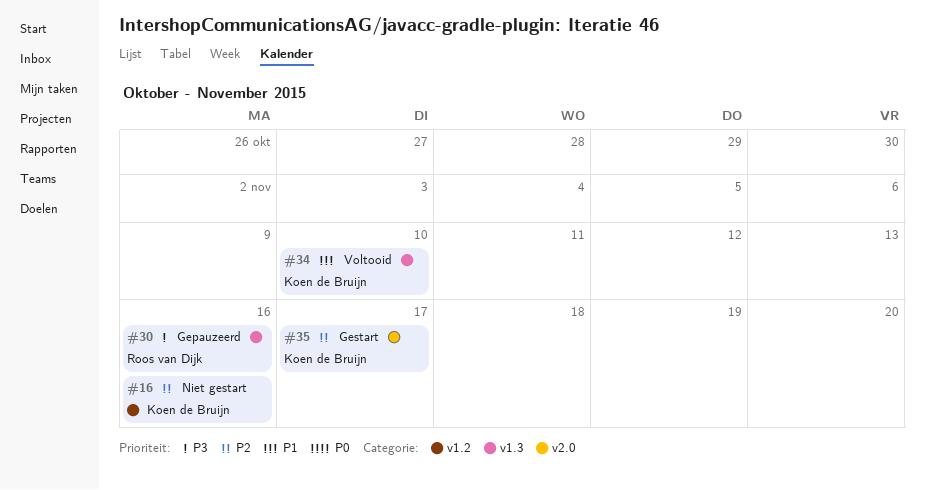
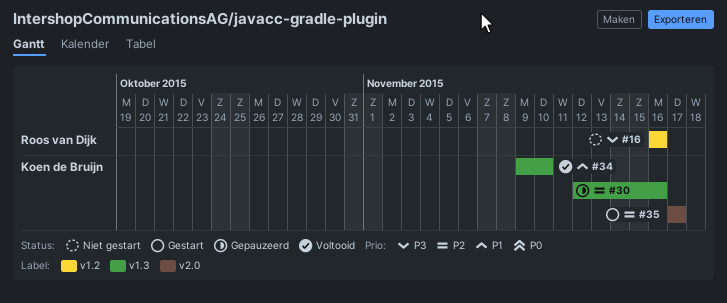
#16, owner: Koen de Bruijn -> Roos van Dijk
#16, priority: P2 -> P3
#30, owner: Roos van Dijk -> Koen de Bruijn
#30, priority: P3 -> P2

